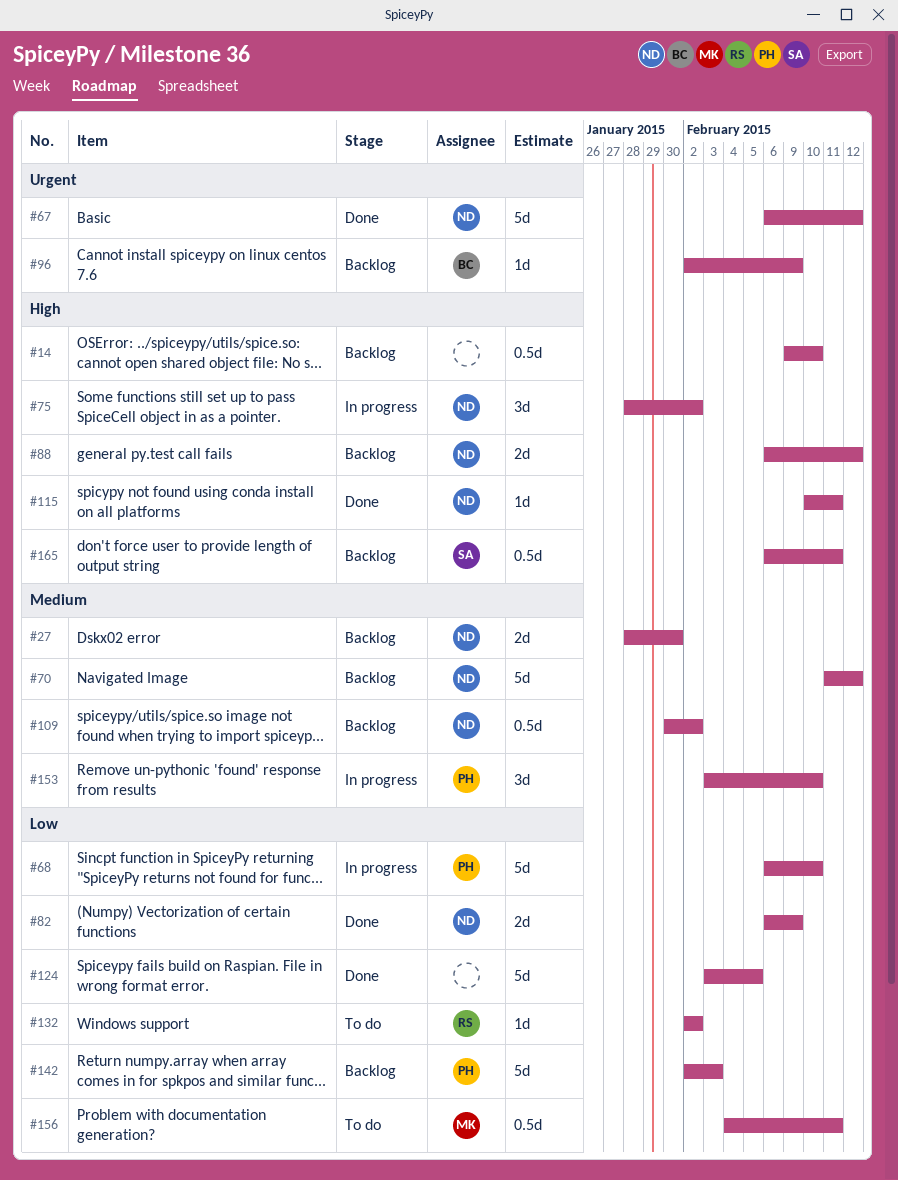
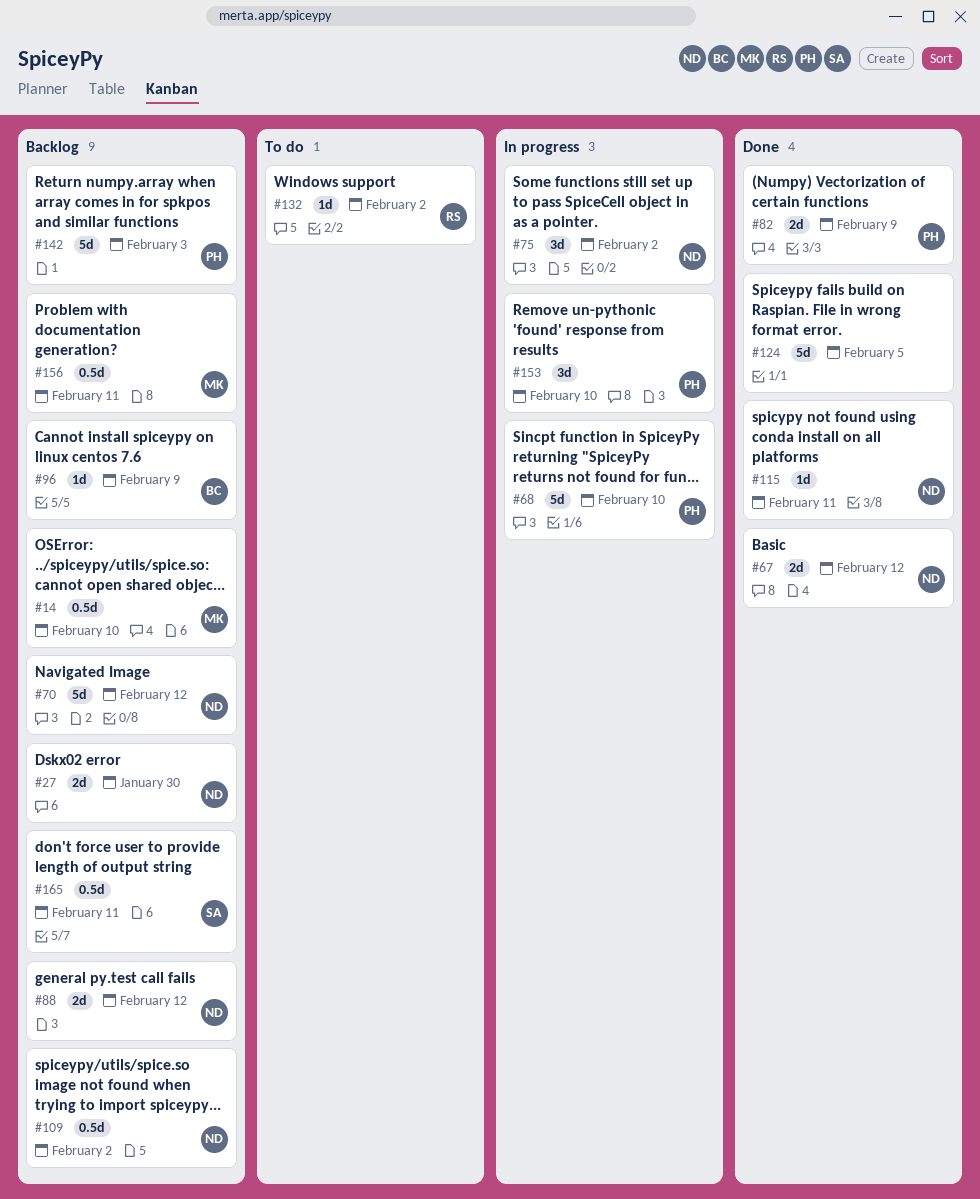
#14, owner: none -> MK
#67, estimate: 5d -> 2d
#82, owner: ND -> PH
#156, status: To do -> Backlog

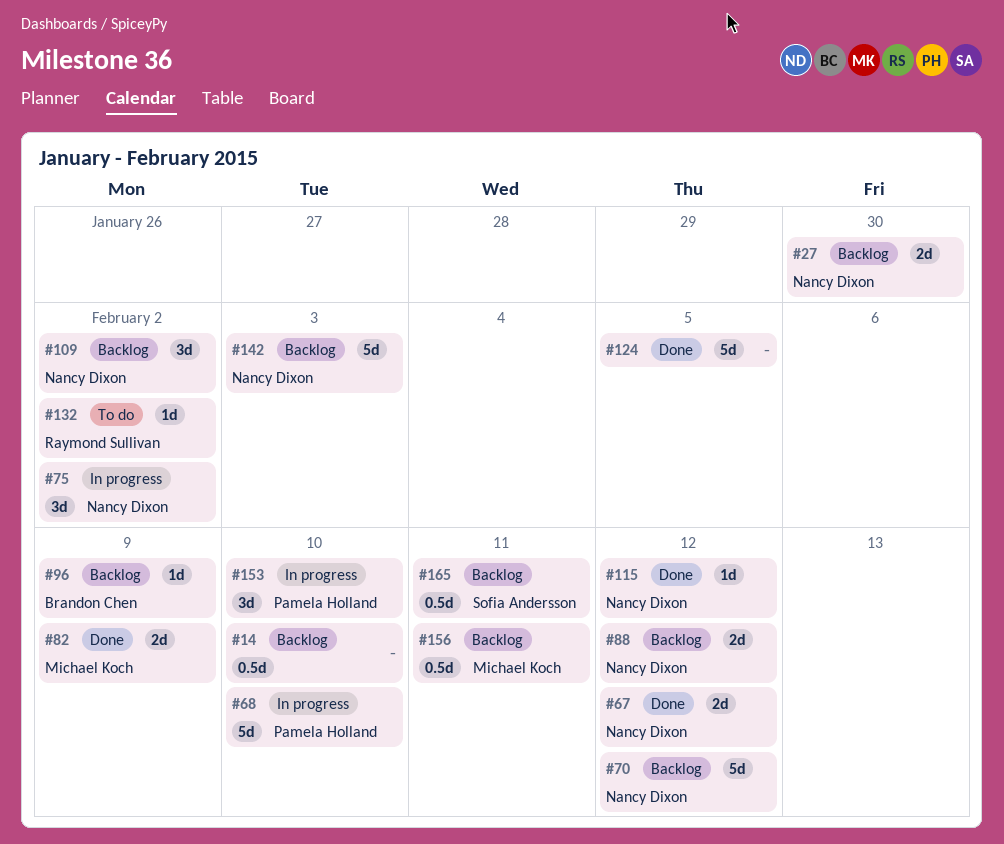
#14, owner: Michael Koch -> none
#82, owner: Pamela Holland -> Michael Koch
#109, estimate: 0.5d -> 3d
#115, due: Feb 11 -> Feb 12
#142, owner: Pamela Holland -> Nancy Dixon

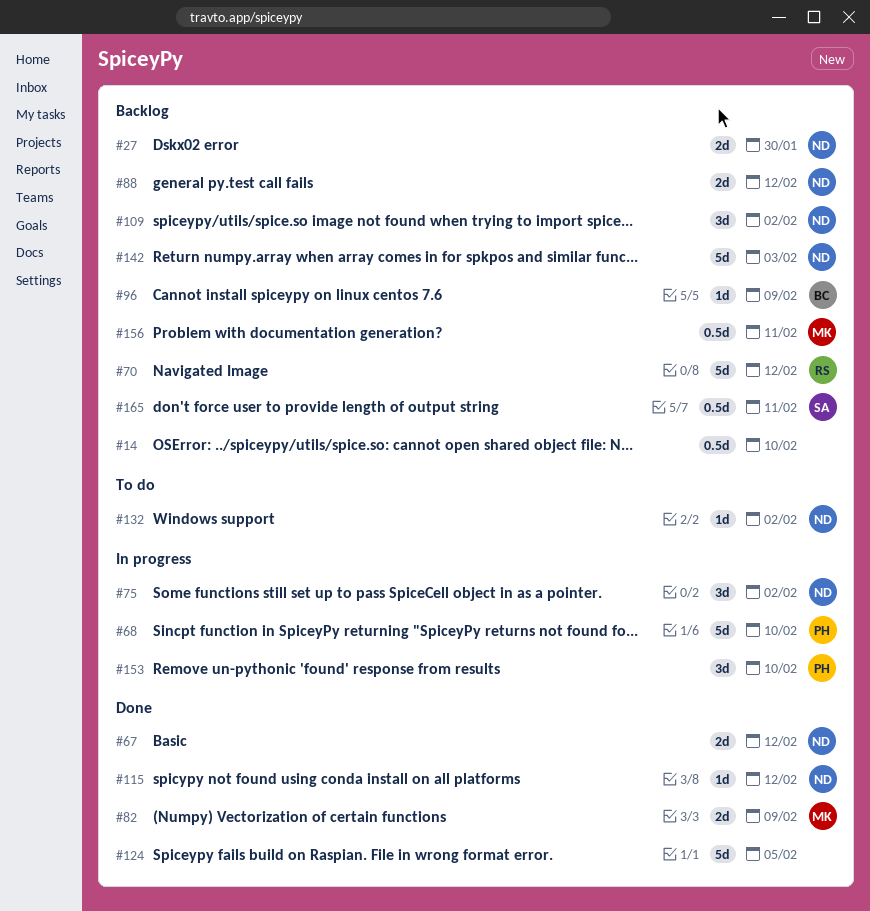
#70, owner: Nancy Dixon -> Raymond Sullivan
#132, owner: Raymond Sullivan -> Nancy Dixon

